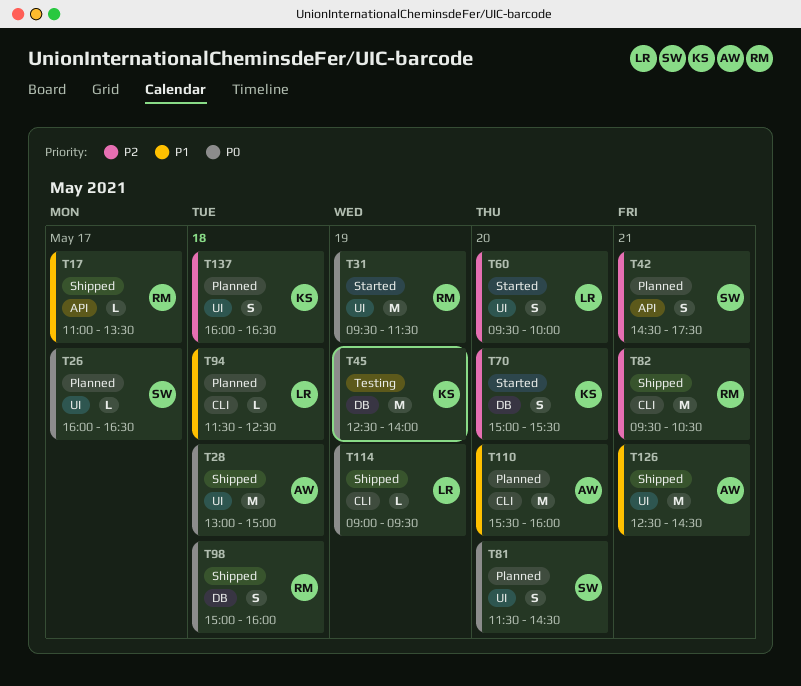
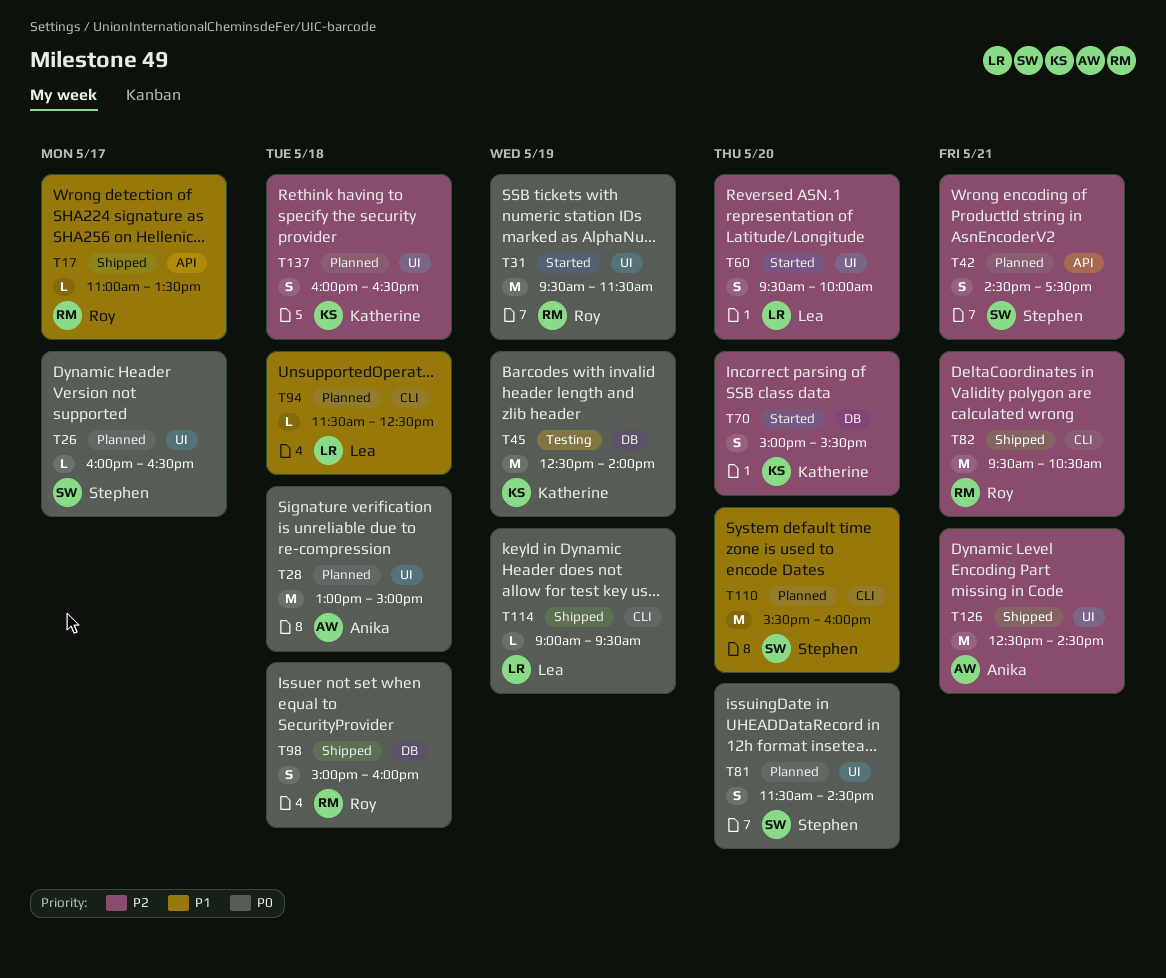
T28, status: Shipped -> Planned
T110, owner: Anika -> Stephen
T126, priority: P1 -> P2

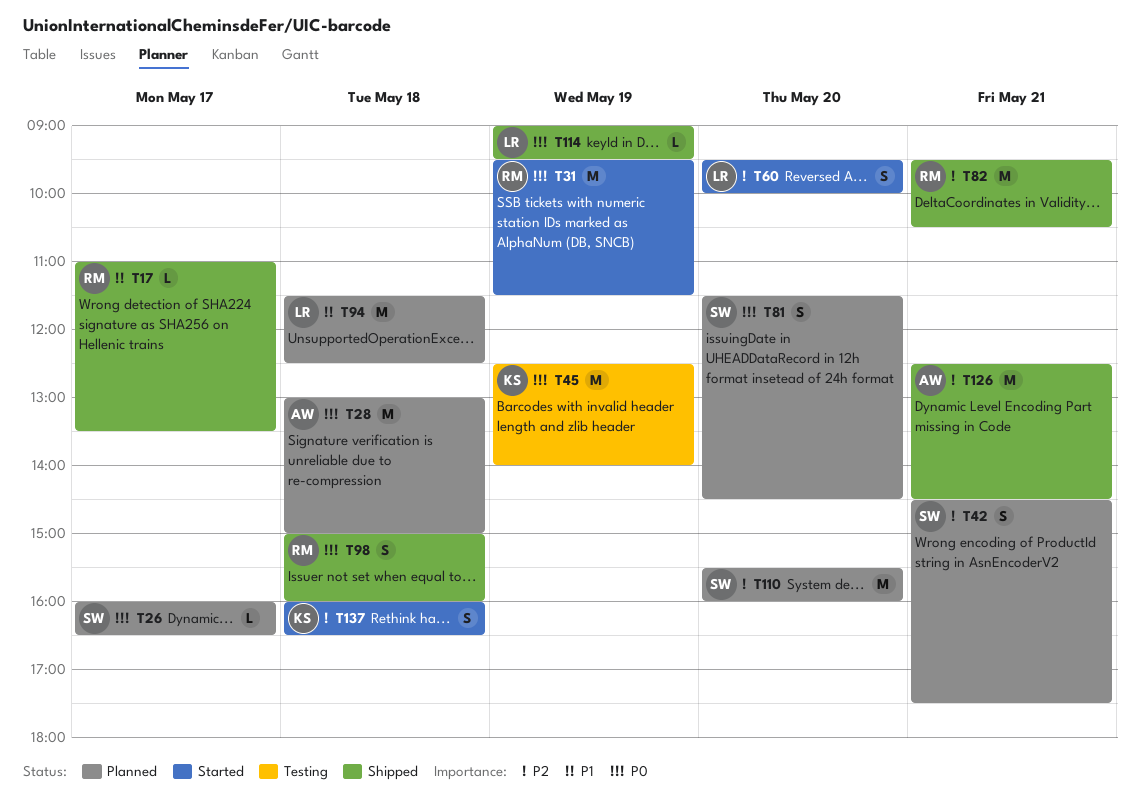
T70: present -> none
T94, estimate: L -> M
T110, priority: P1 -> P2
T137, status: Planned -> Started

